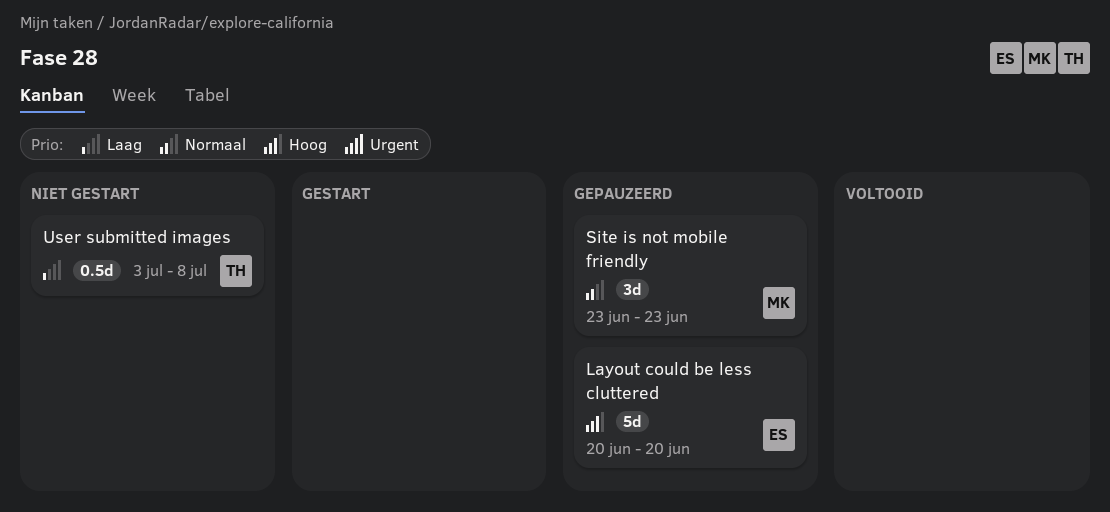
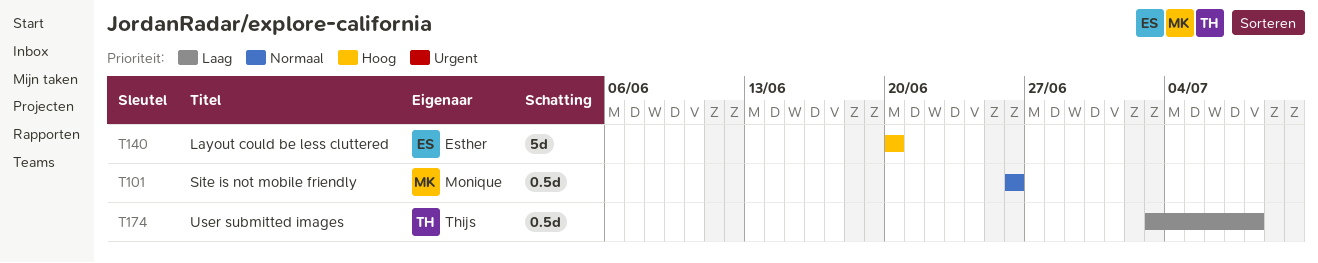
Site is not mobile friendly, estimate: 3d -> 0.5d
Site is not mobile friendly, start: Jun 23 -> Jun 26
Site is not mobile friendly, due: Jun 23 -> Jun 26

